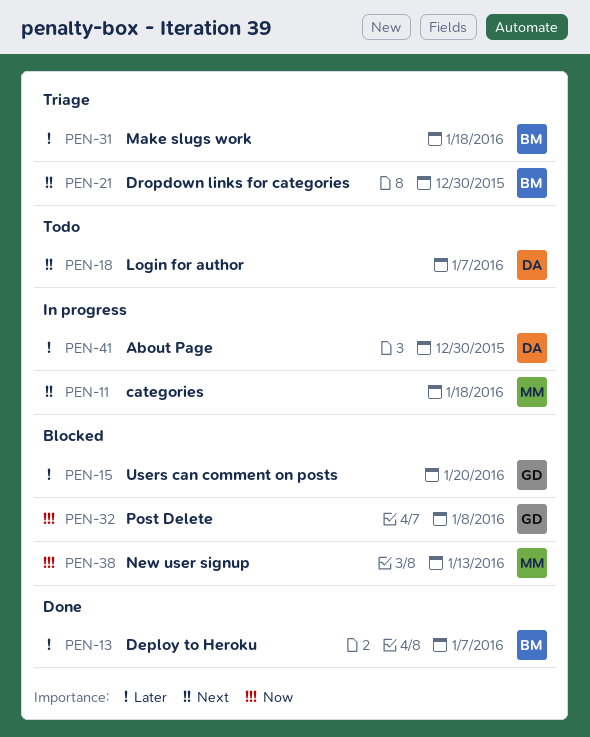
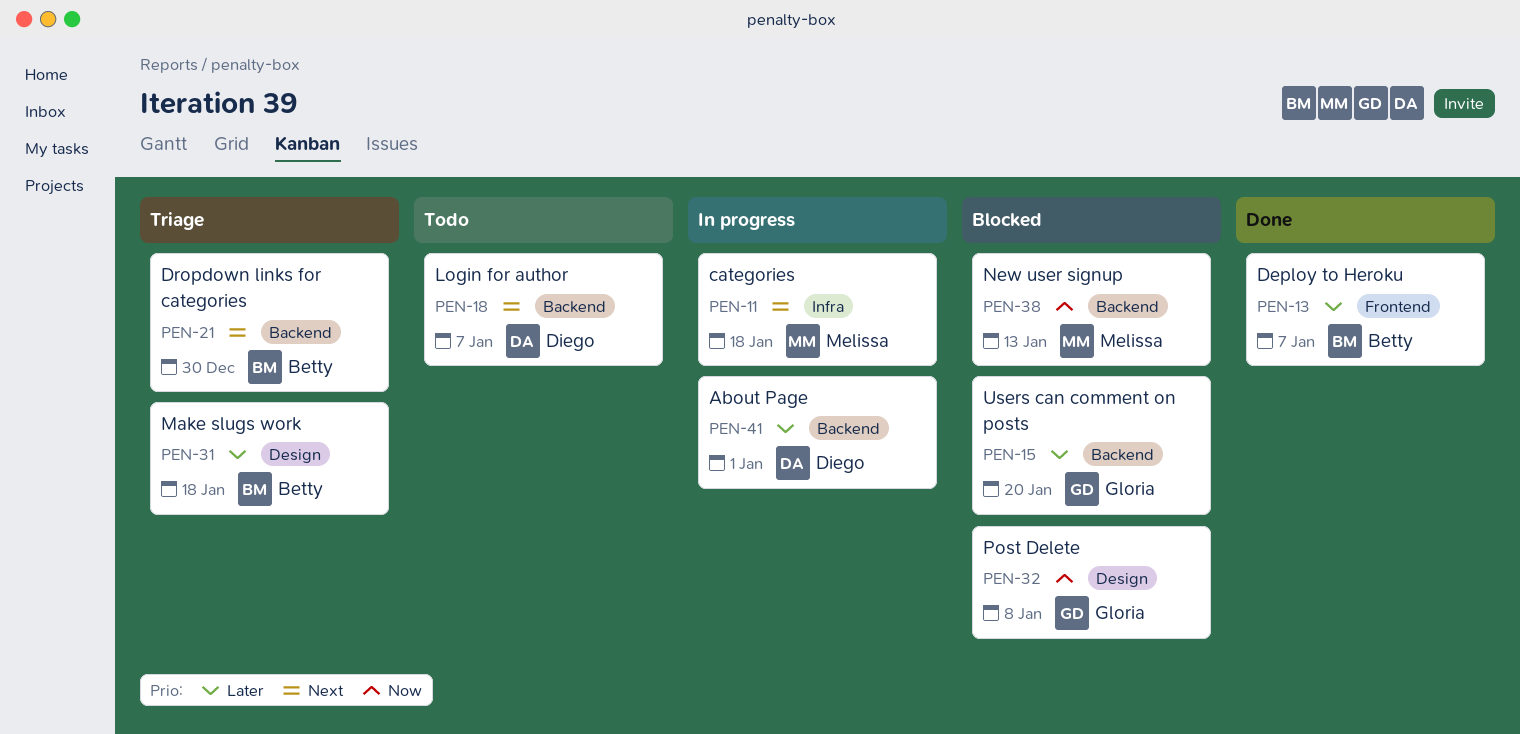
PEN-41, due: Dec 30 -> Jan 1

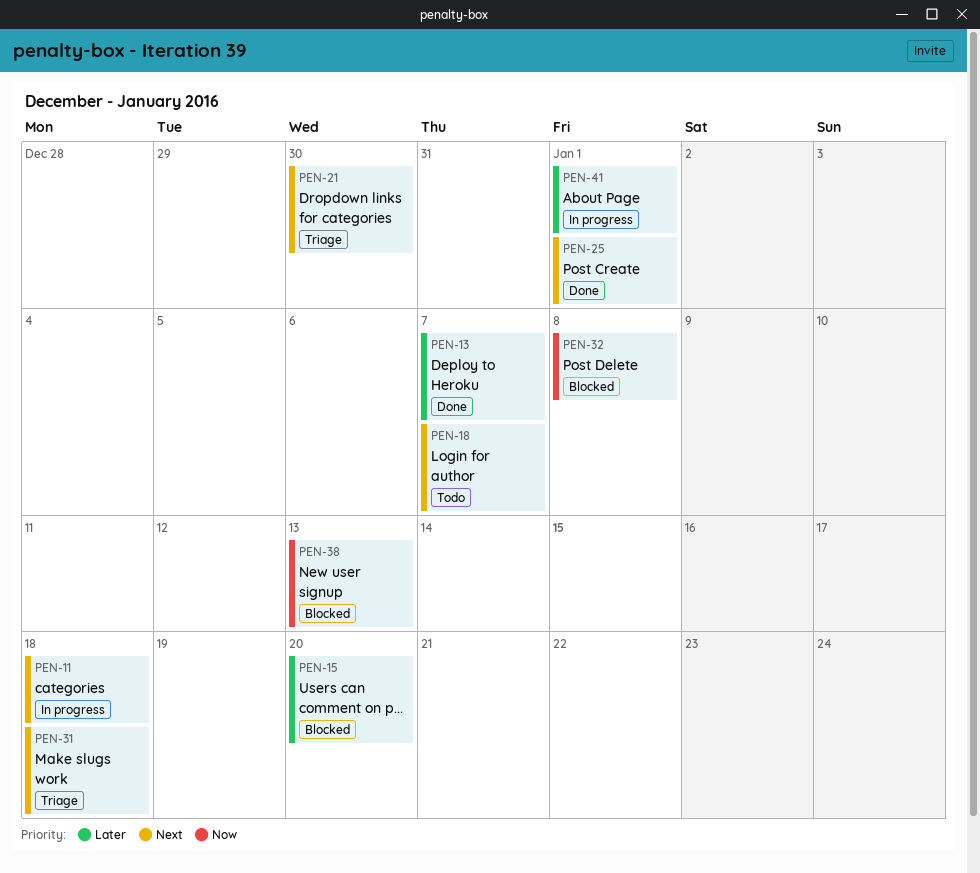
PEN-25: none -> present
PEN-31, priority: Later -> Next

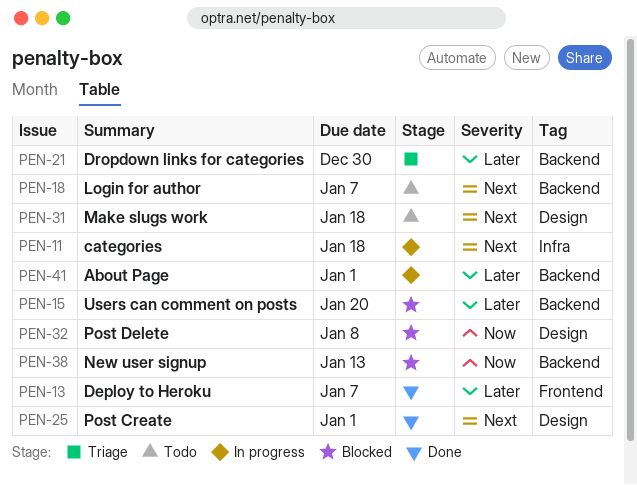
PEN-21, priority: Next -> Later
PEN-31, status: Triage -> Todo

